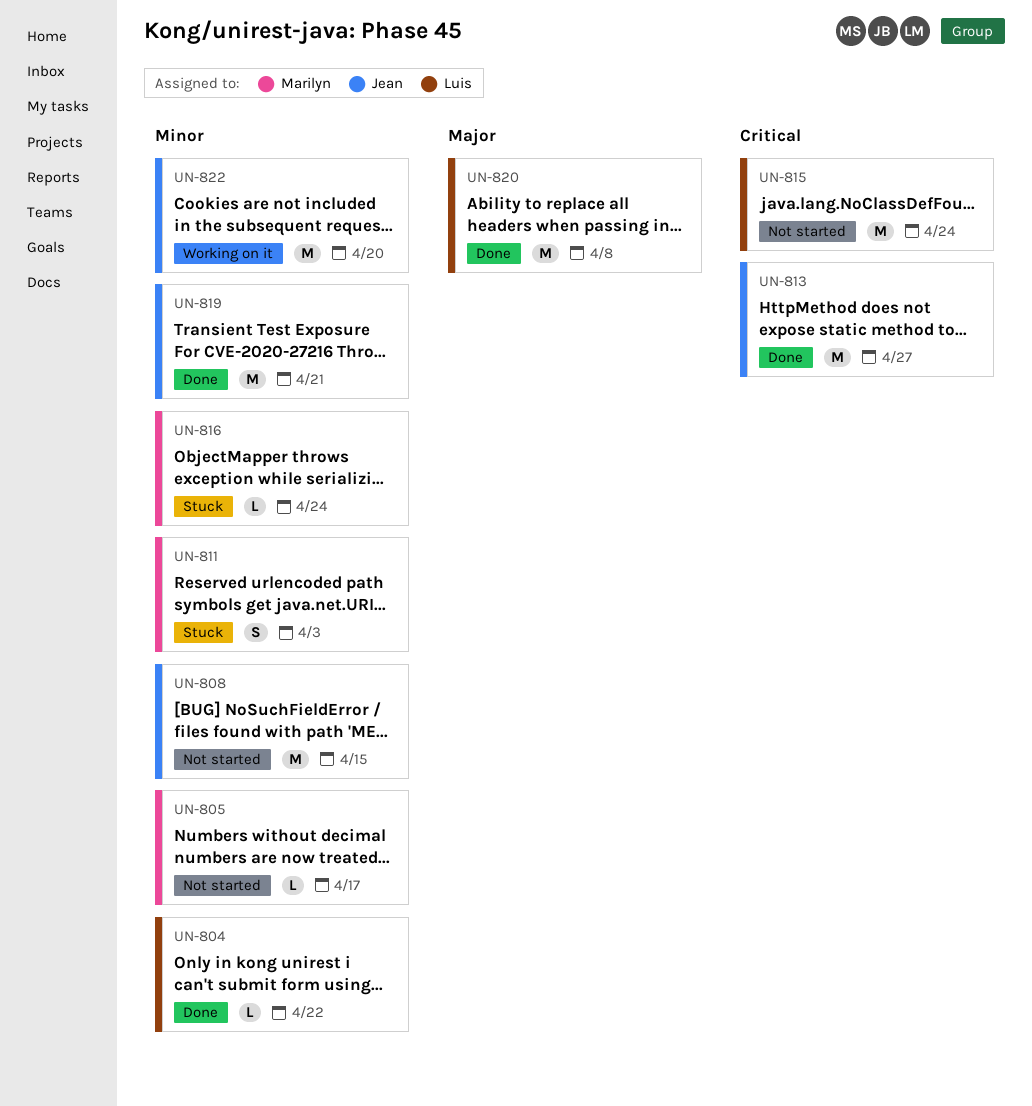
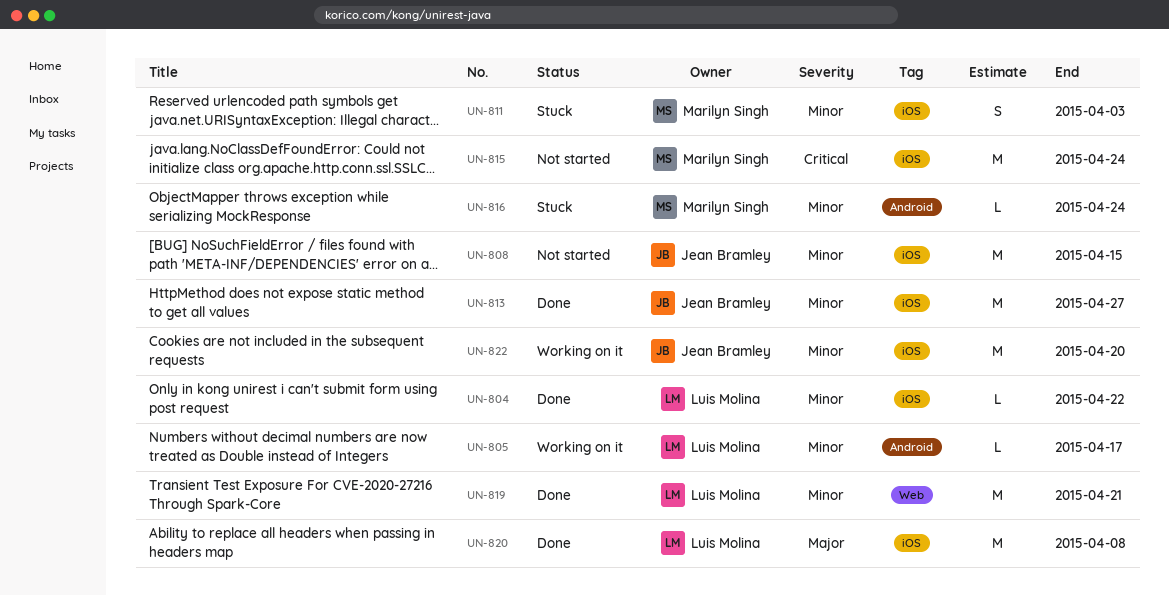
UN-805, status: Not started -> Working on it
UN-805, owner: Marilyn Singh -> Luis Molina
UN-813, priority: Critical -> Minor
UN-815, owner: Luis Molina -> Marilyn Singh
UN-819, owner: Jean Bramley -> Luis Molina

